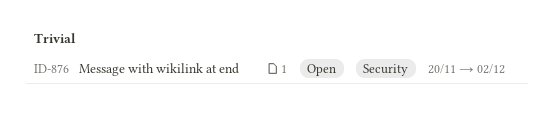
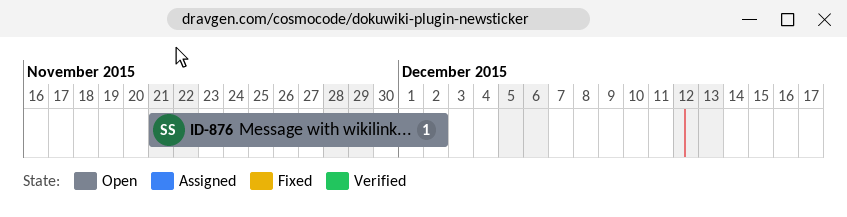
ID-876, start: Nov 20 -> Nov 21

